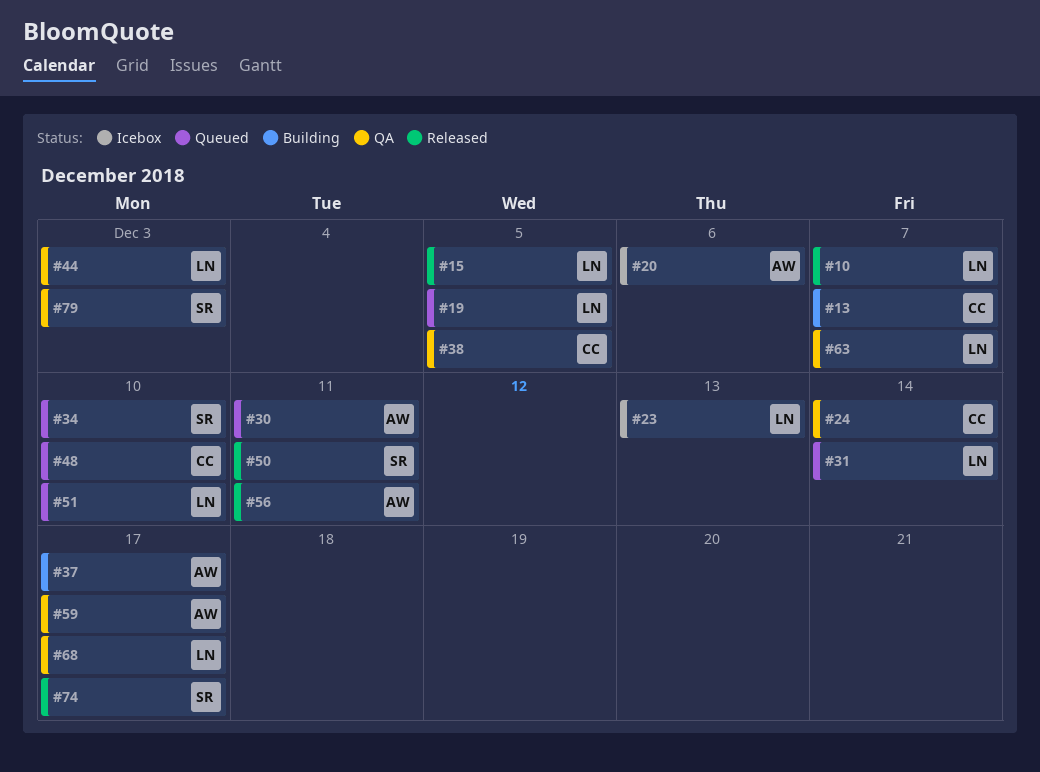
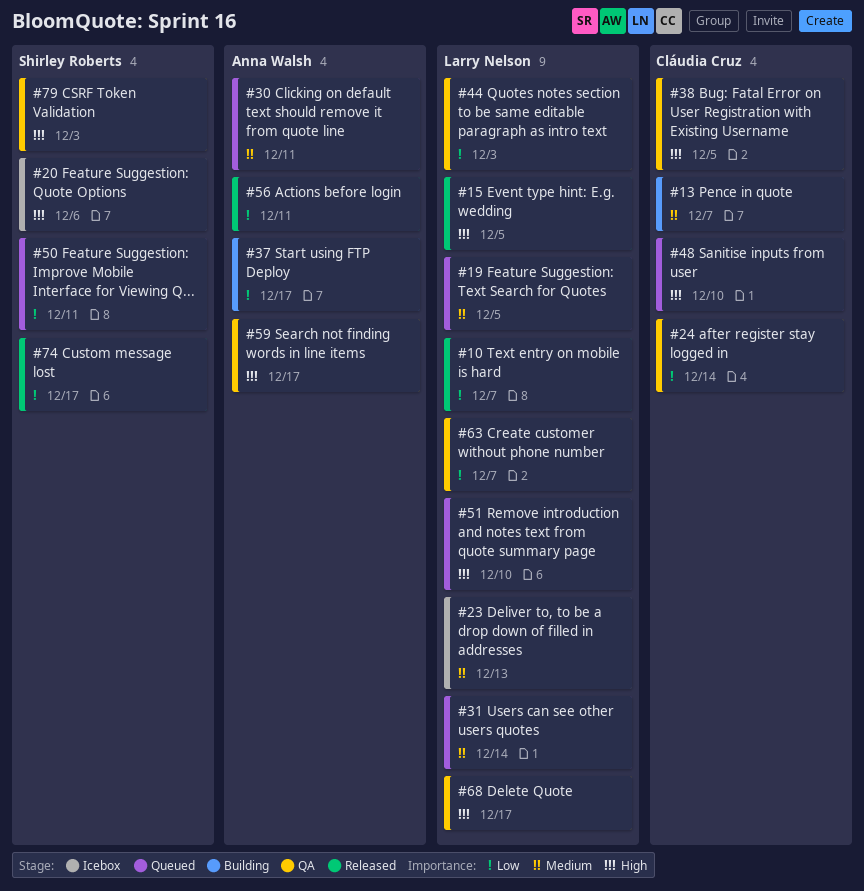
#20, owner: Anna Walsh -> Shirley Roberts
#34: present -> none
#50, status: Released -> Queued

